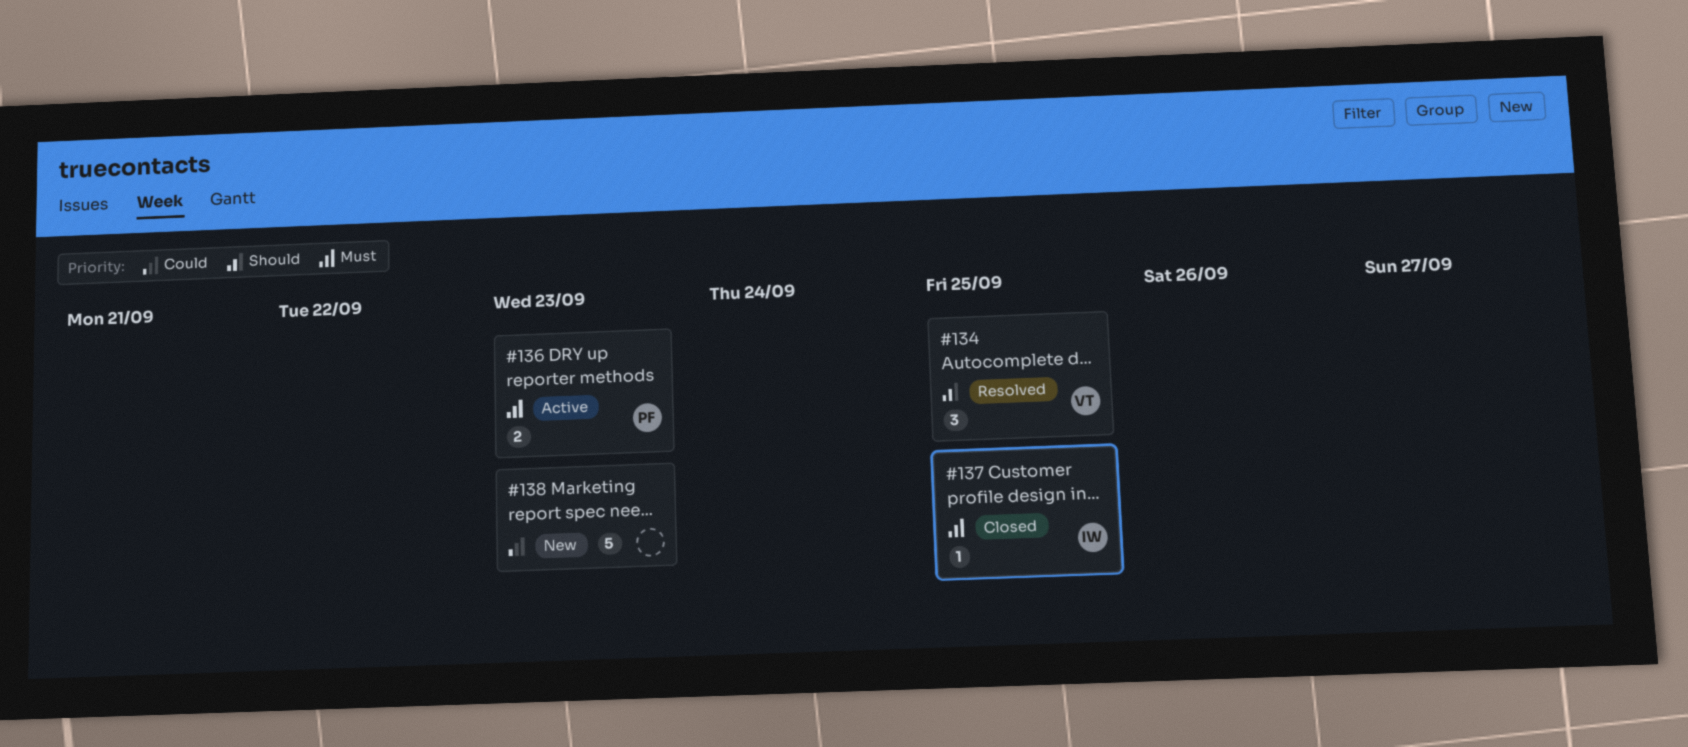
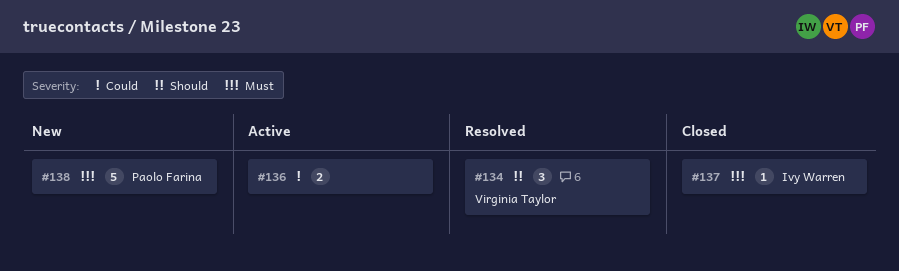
#136, owner: Paolo Farina -> none
#136, priority: Must -> Could
#138, owner: none -> Paolo Farina
#138, priority: Could -> Must

